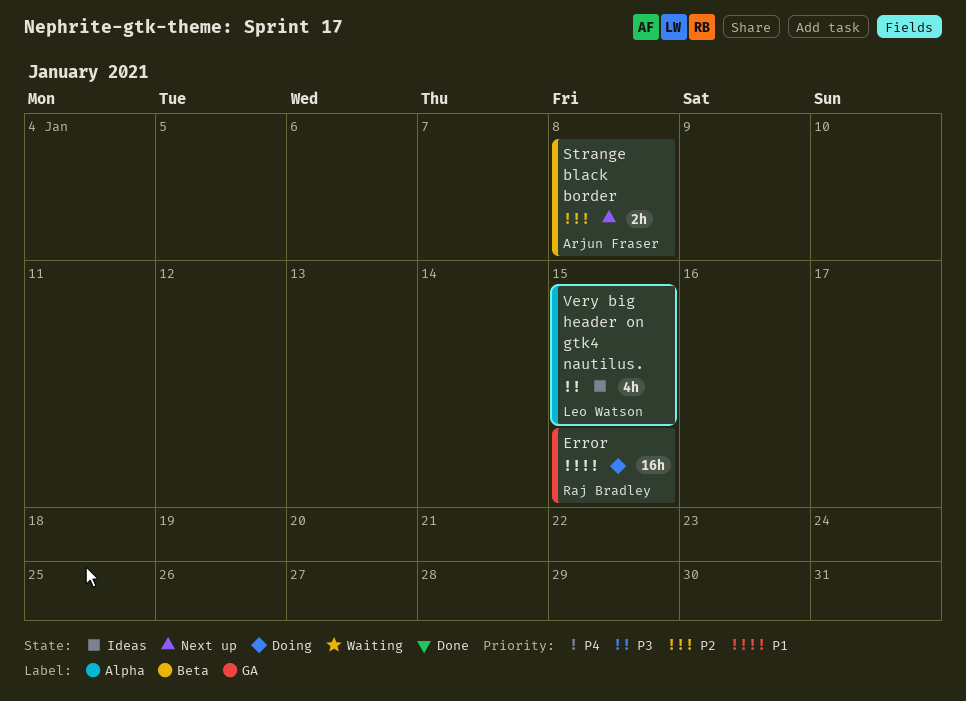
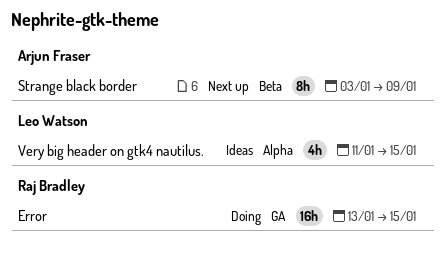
Strange black border, estimate: 2h -> 8h
Strange black border, due: Jan 8 -> Jan 9

